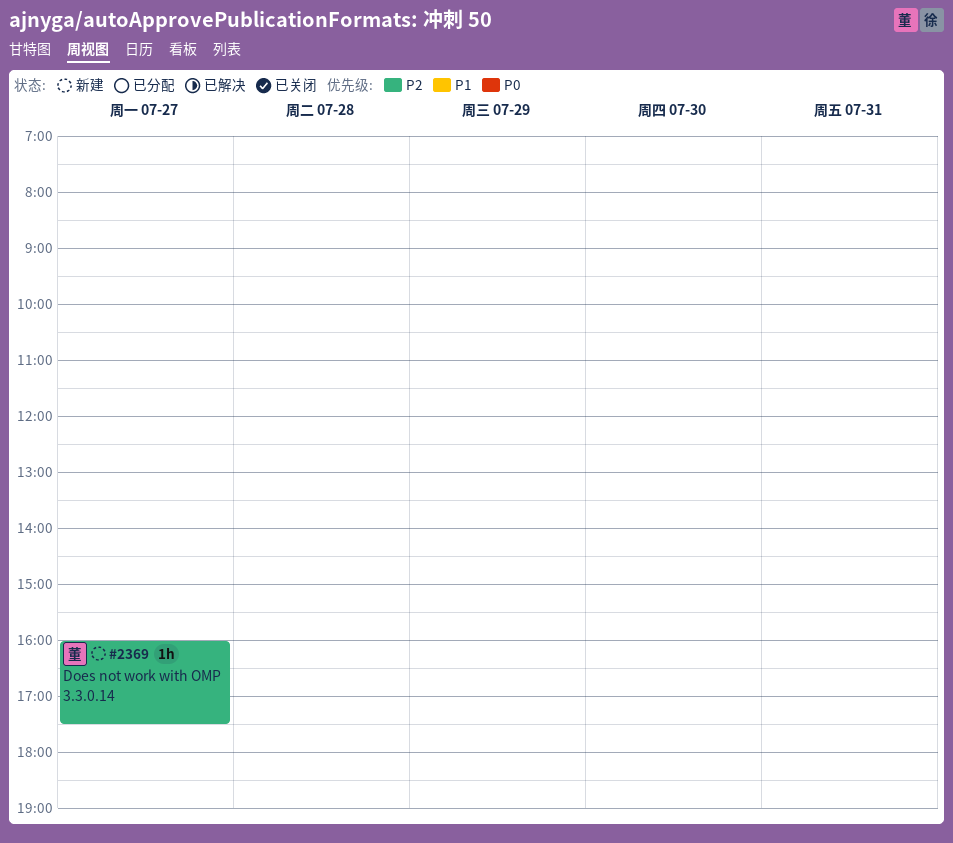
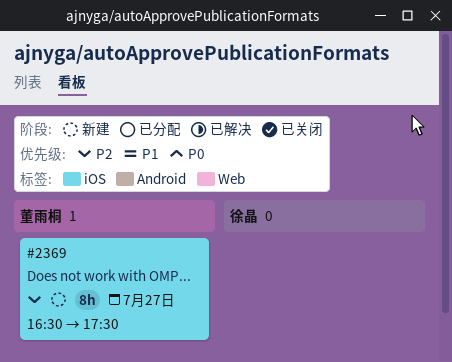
#2369, estimate: 1h -> 8h
#2369, begins: 16:00 -> 16:30

